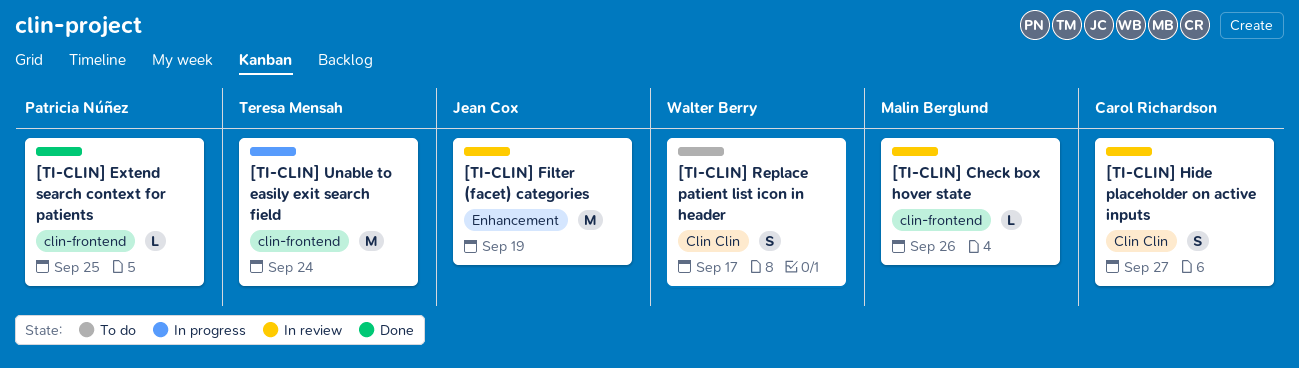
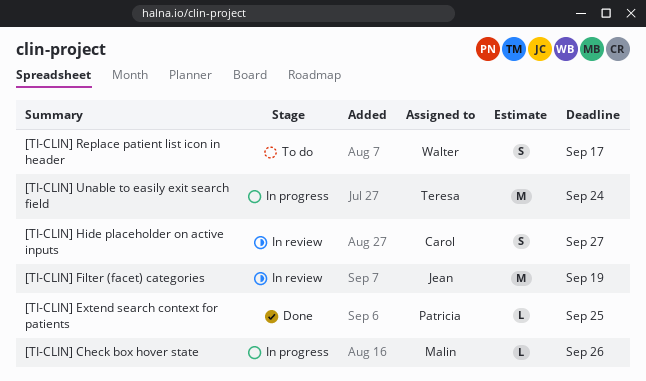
[TI-CLIN] Check box hover state, status: In review -> In progress

